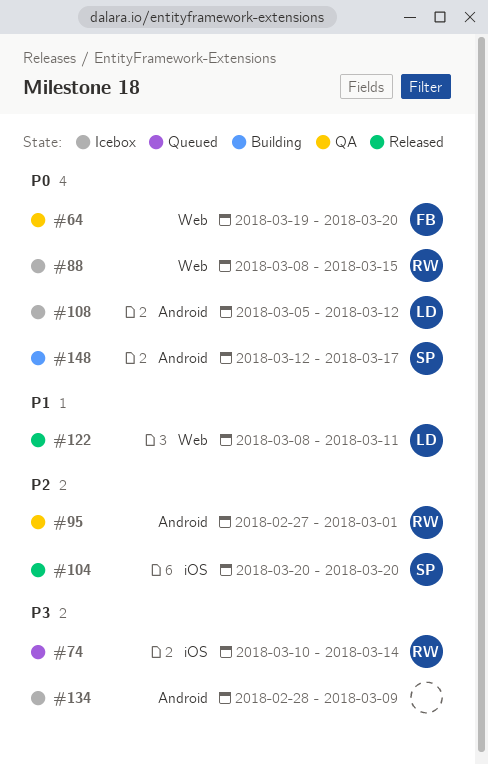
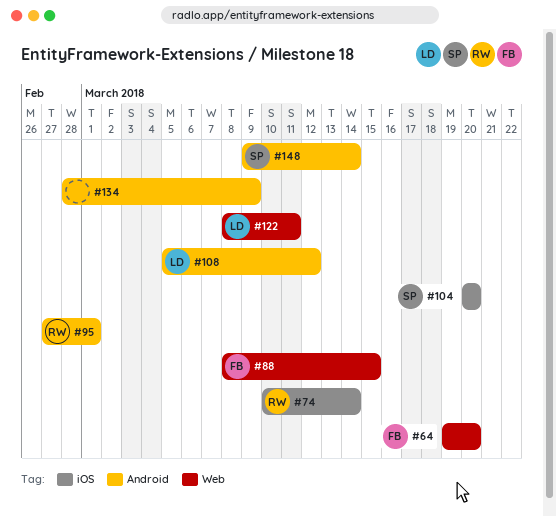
#88, owner: RW -> FB
#148, start: Mar 12 -> Mar 9
#148, due: Mar 17 -> Mar 14

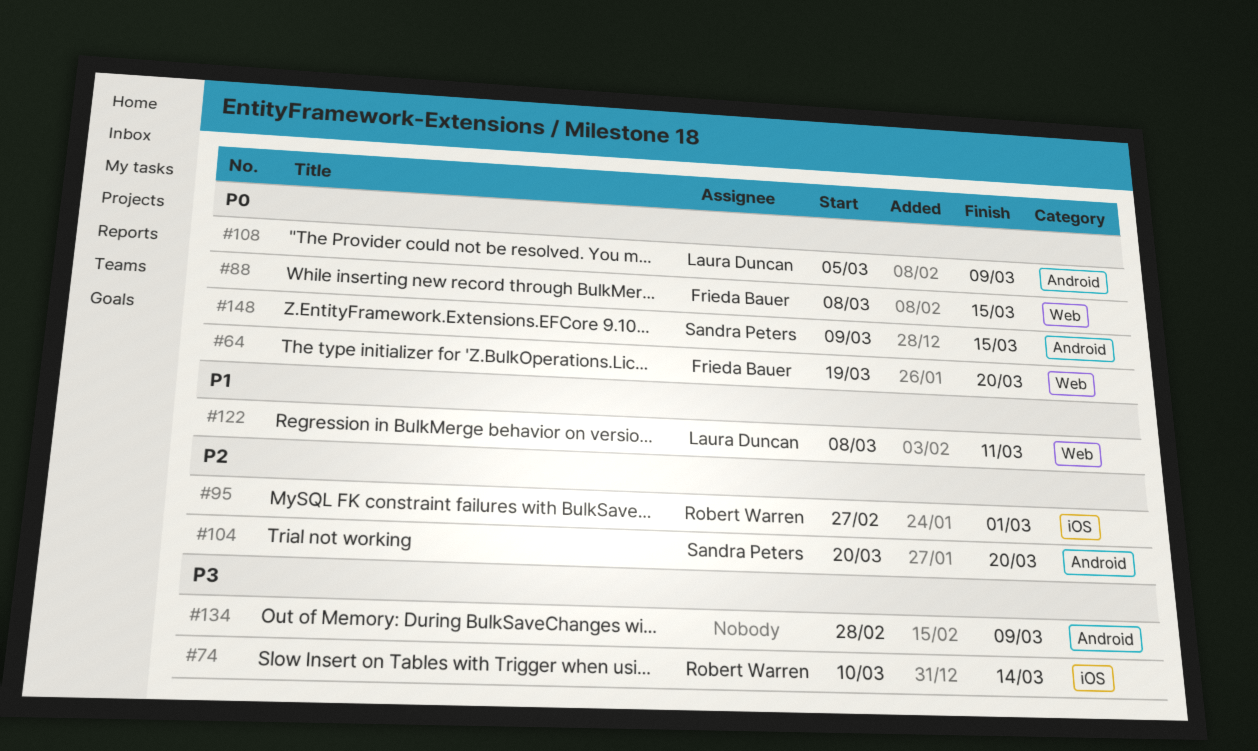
#95, label: Android -> iOS
#104, label: iOS -> Android
#108, due: Mar 12 -> Mar 9
#148, due: Mar 14 -> Mar 15

